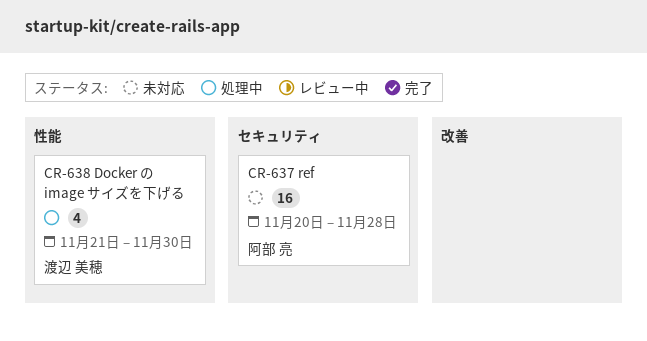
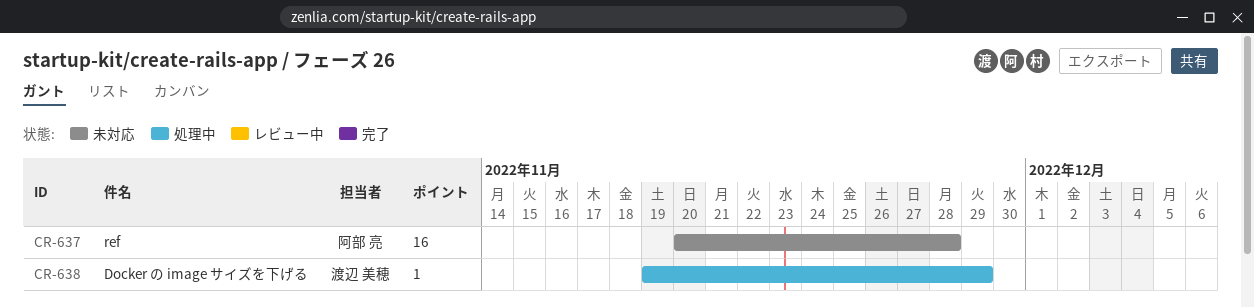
CR-638, estimate: 4 -> 1
CR-638, start: Nov 21 -> Nov 19
CR-638, due: Nov 30 -> Nov 29

